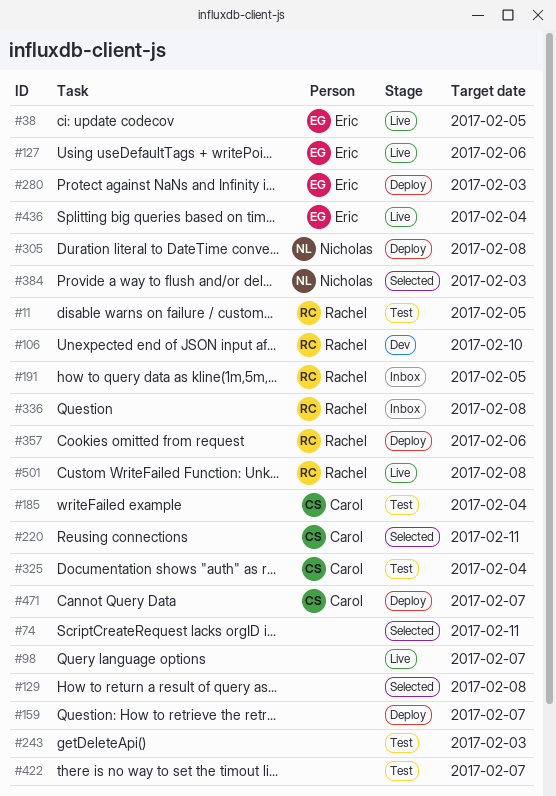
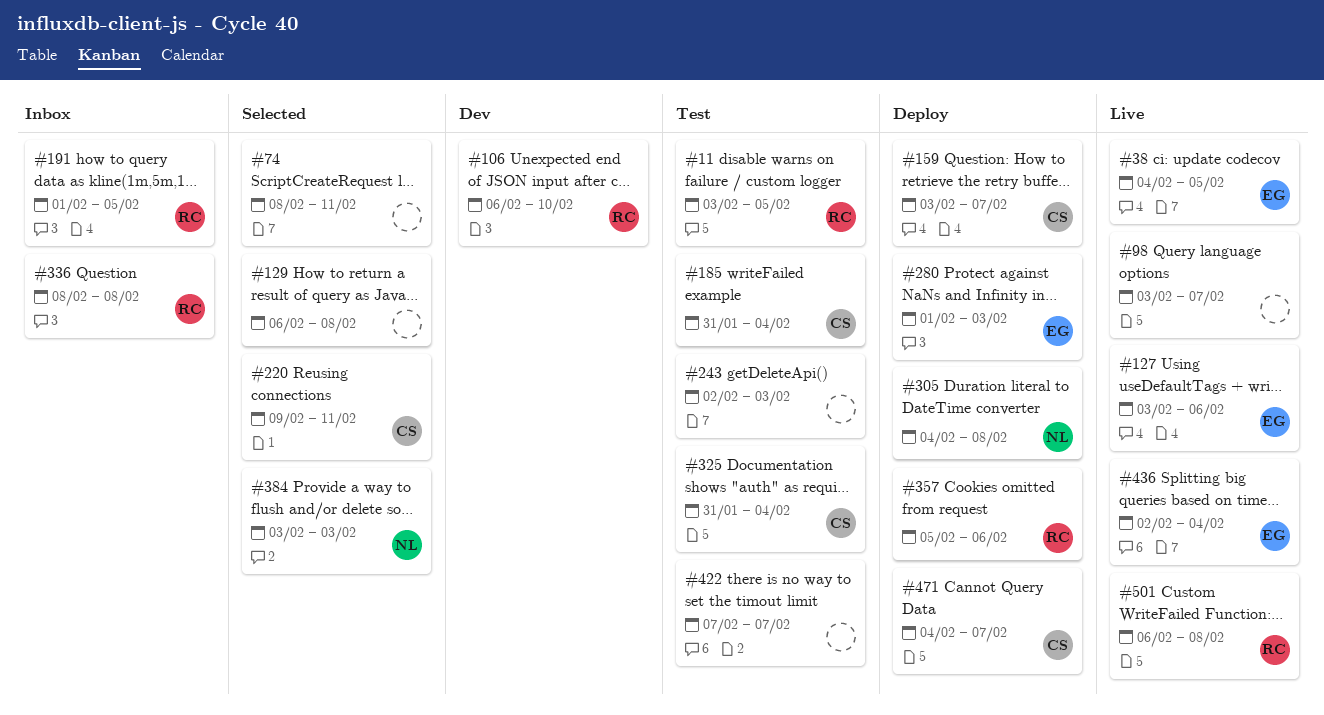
#159, owner: none -> Carol

